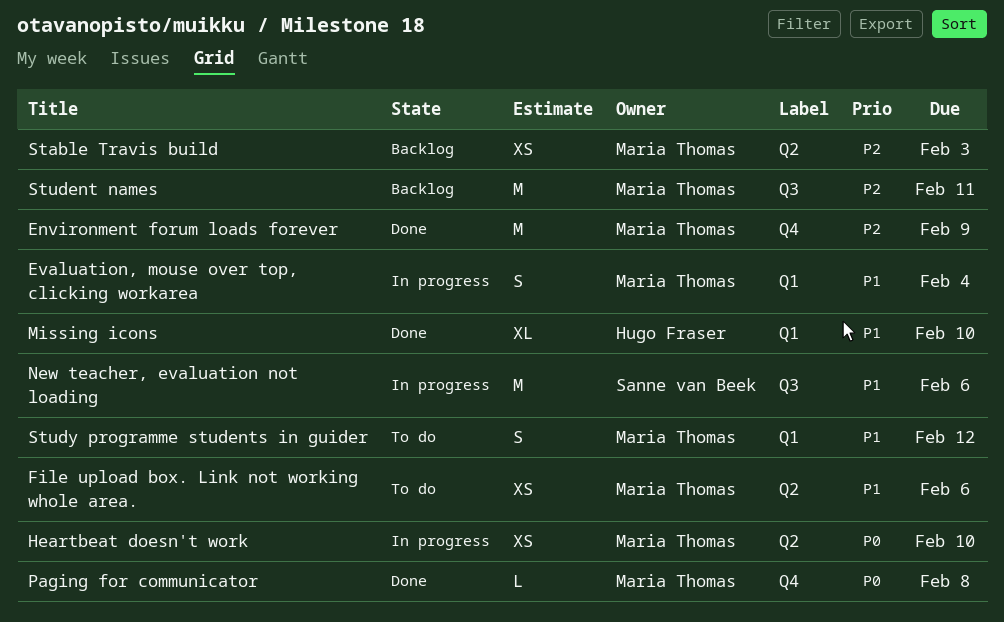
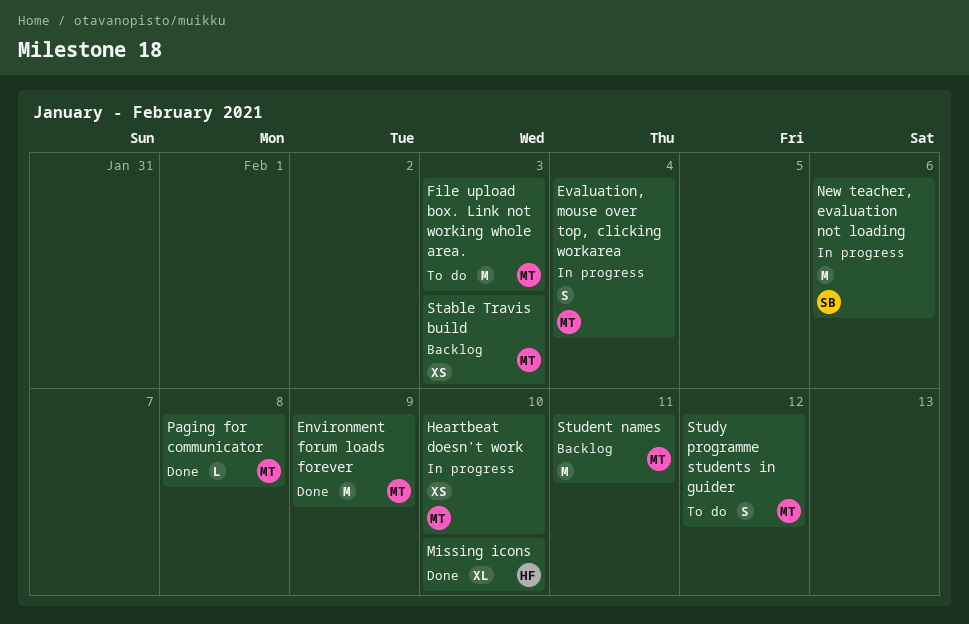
File upload box. Link not working whole area., estimate: XS -> M
File upload box. Link not working whole area., due: Feb 6 -> Feb 3

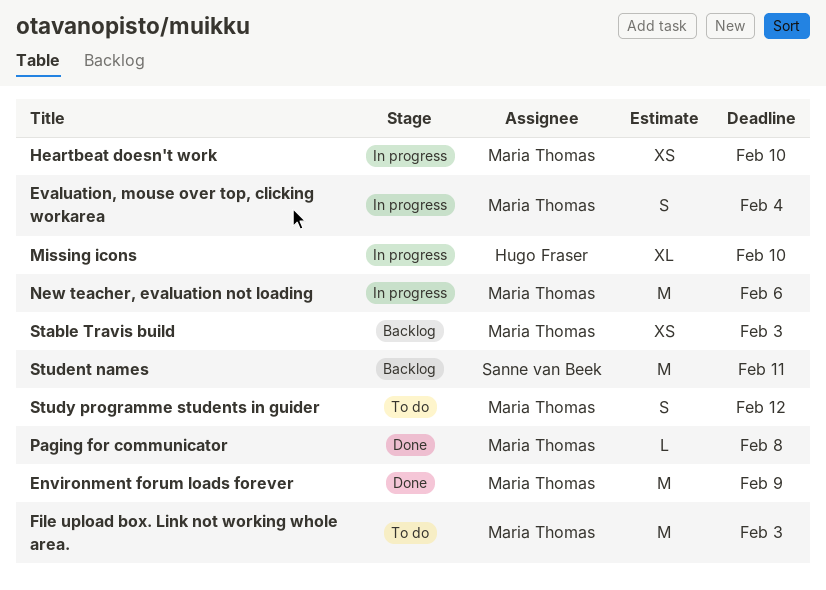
Missing icons, status: Done -> In progress
New teacher, evaluation not loading, owner: Sanne van Beek -> Maria Thomas
Student names, owner: Maria Thomas -> Sanne van Beek

